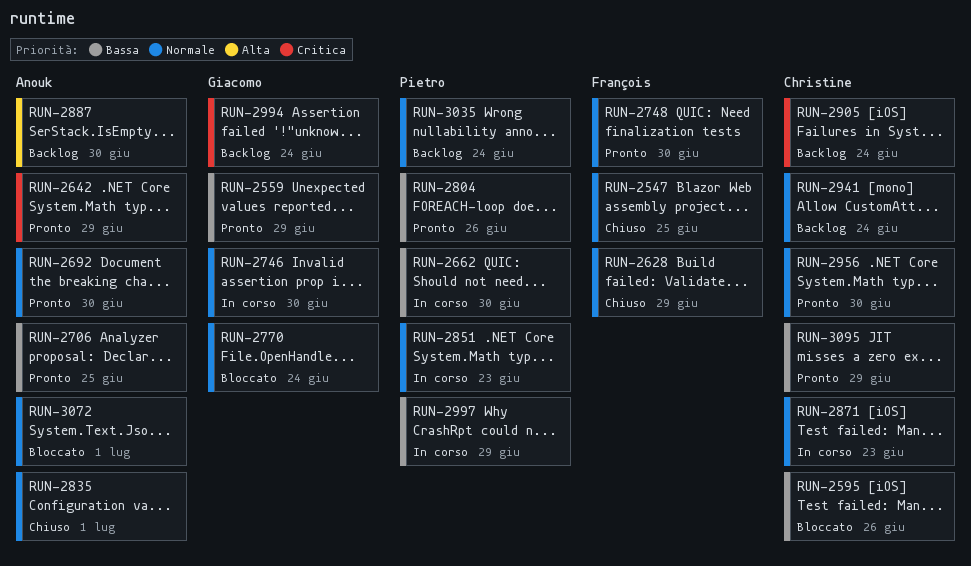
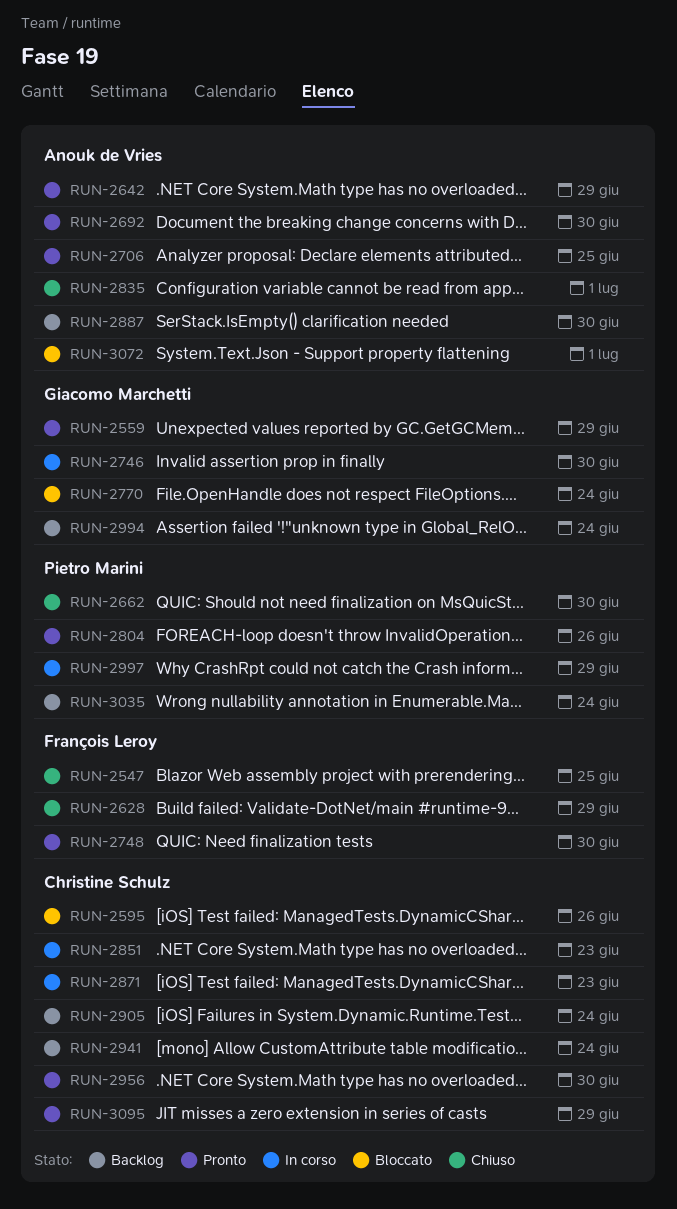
RUN-2662, status: In corso -> Chiuso
RUN-2851, owner: Pietro Marini -> Christine Schulz

